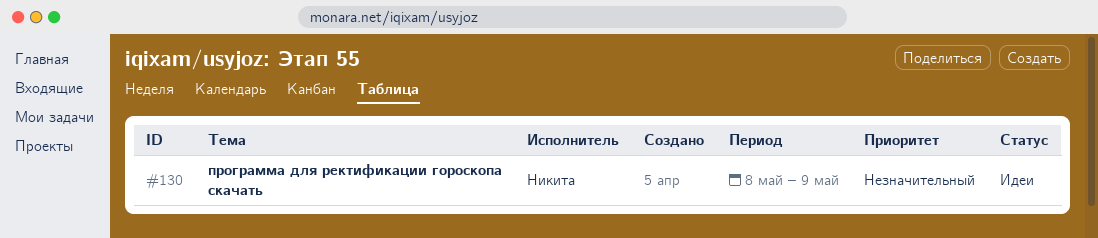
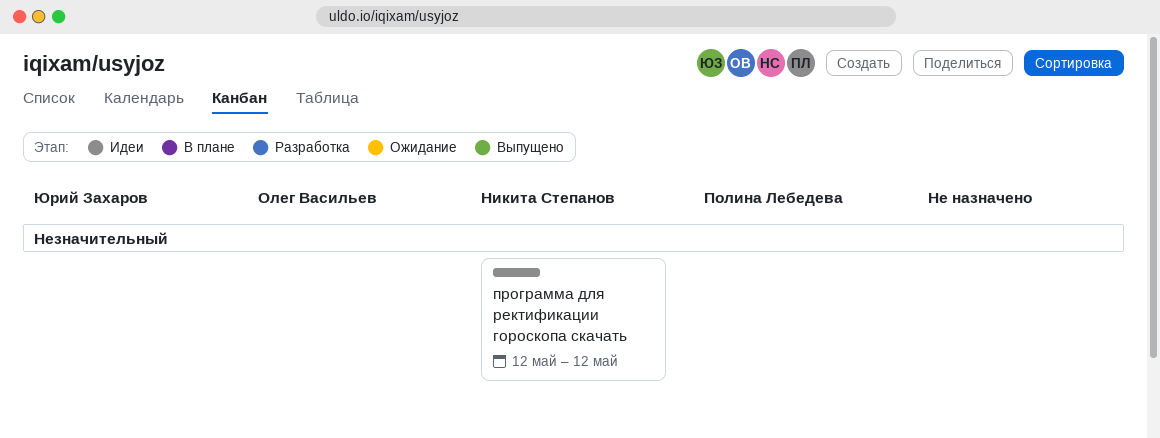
программа для ректификации гороскопа скачать, start: May 8 -> May 12
программа для ректификации гороскопа скачать, due: May 9 -> May 12

